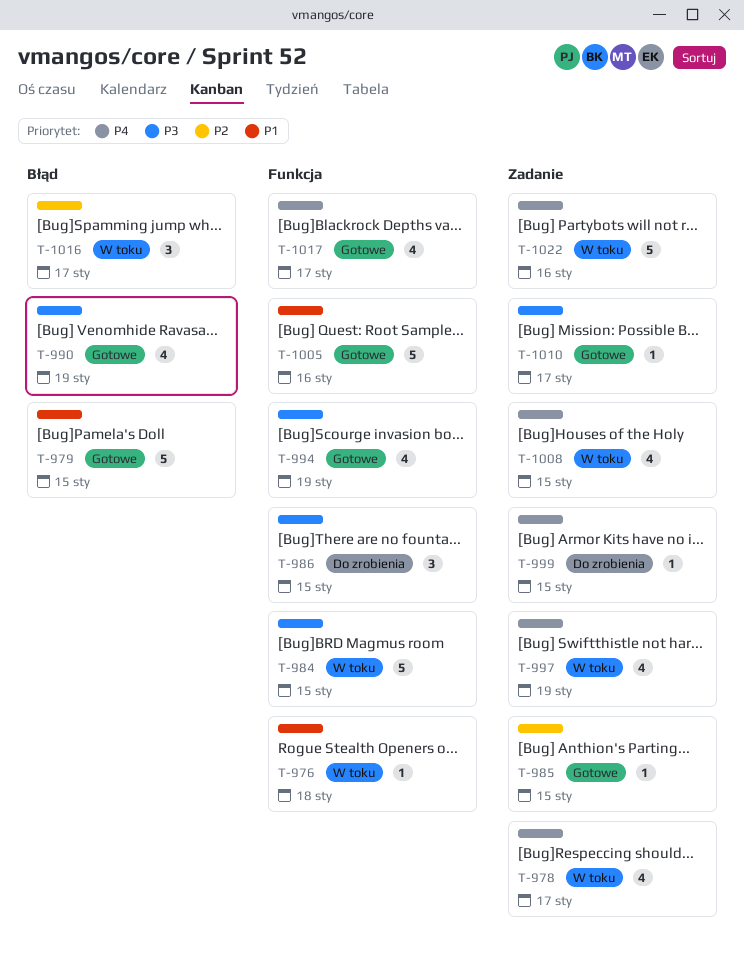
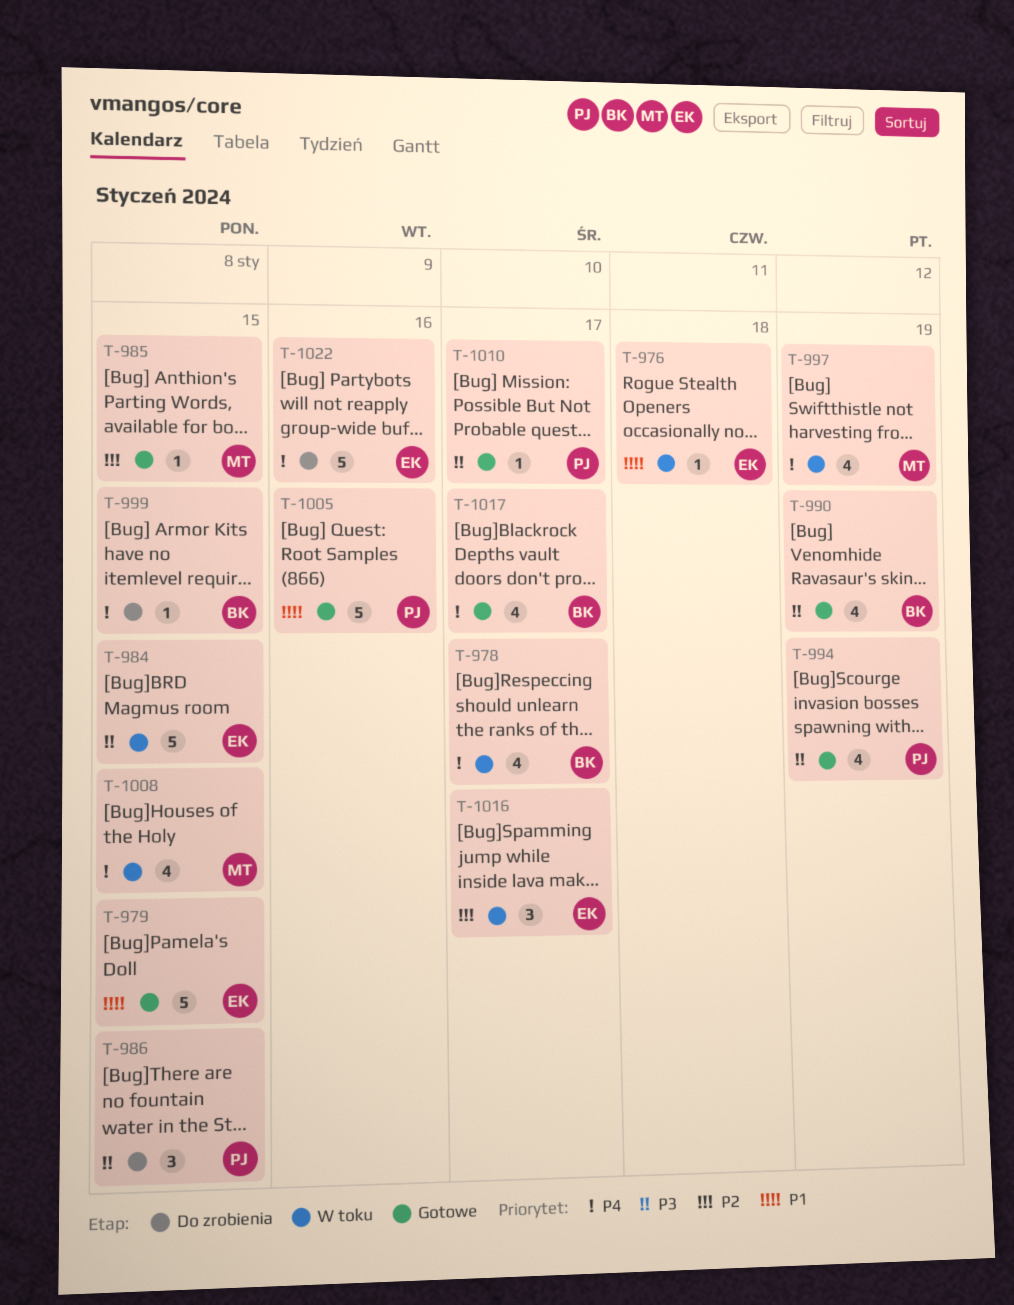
T-1022, status: W toku -> Do zrobienia

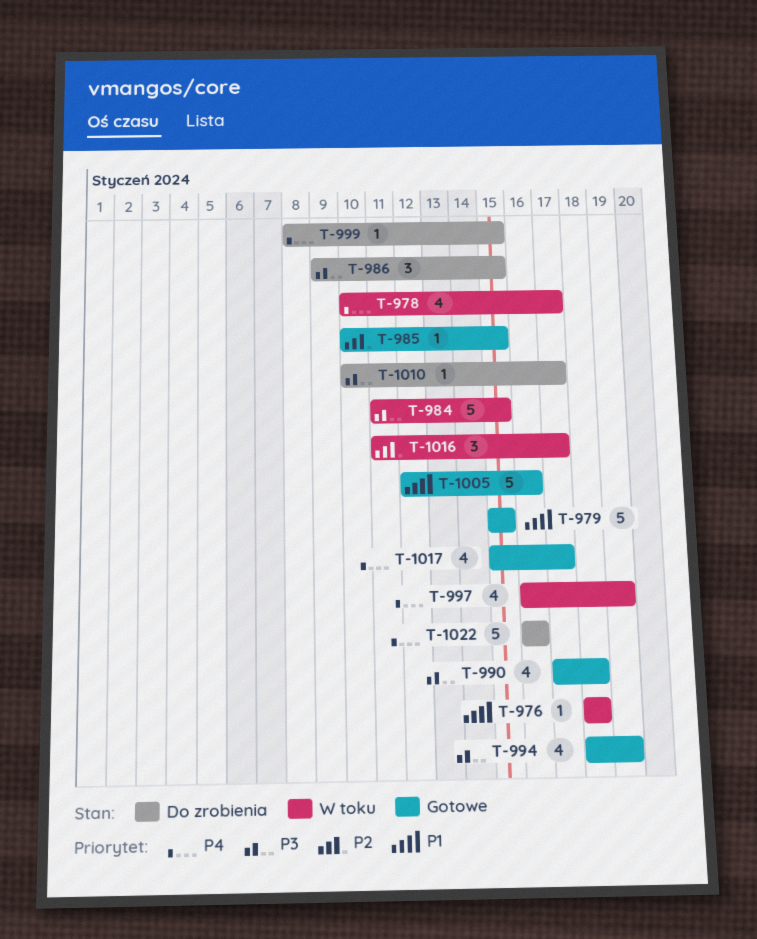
T-990, due: Jan 19 -> Jan 18
T-1008: present -> none
T-1010, status: Gotowe -> Do zrobienia

